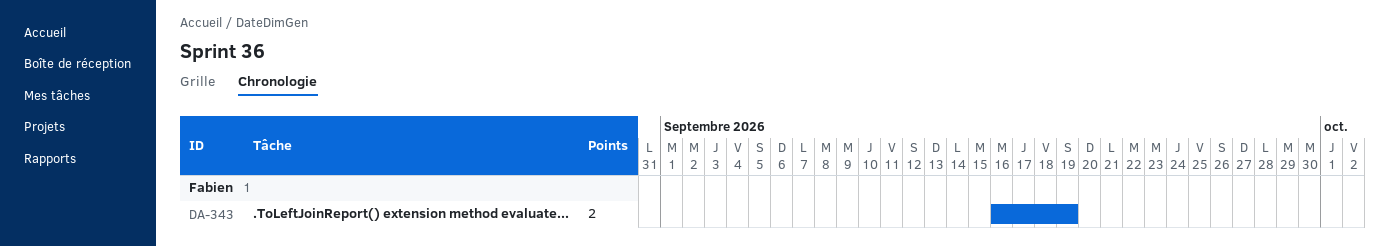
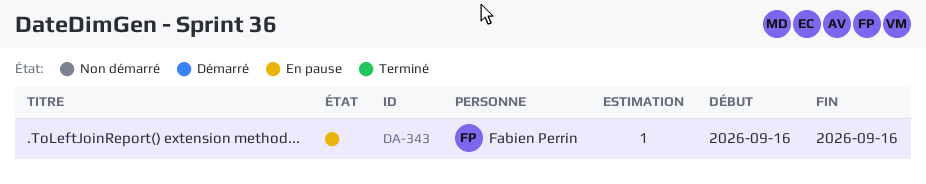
DA-343, estimate: 2 -> 1
DA-343, due: Sep 19 -> Sep 16

